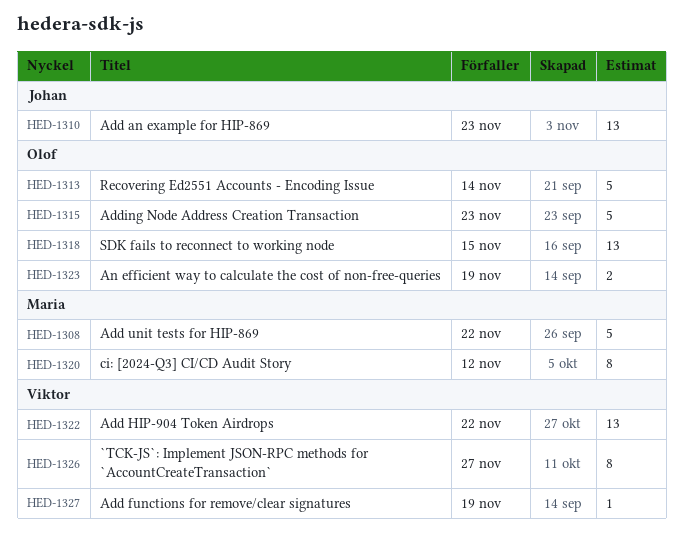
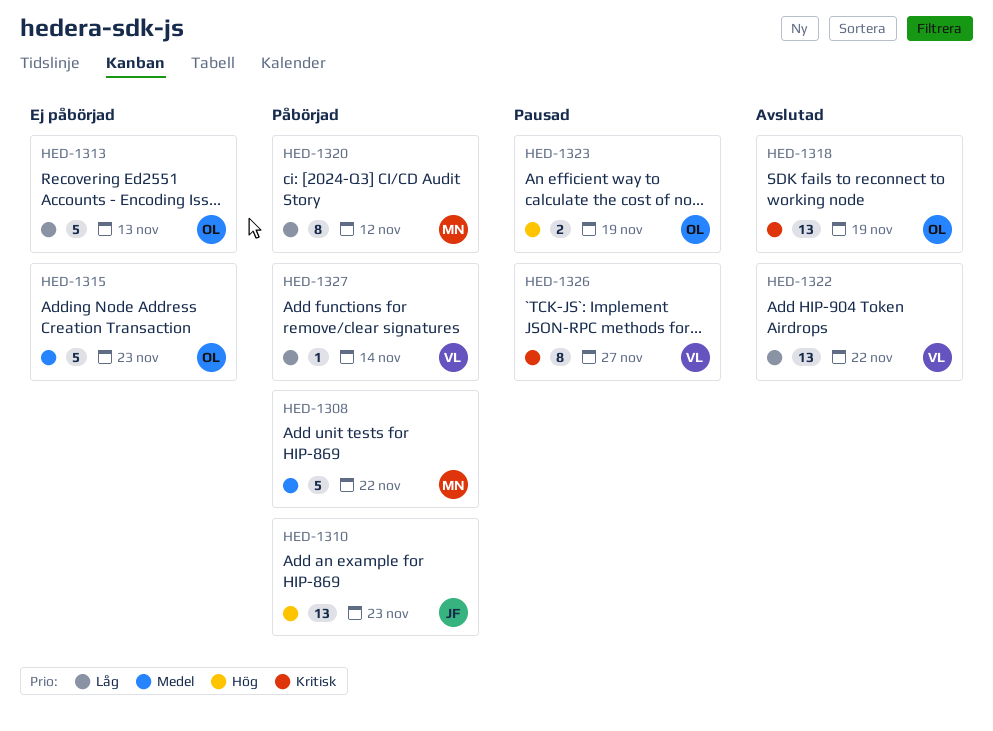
HED-1313, due: Nov 14 -> Nov 13
HED-1318, due: Nov 15 -> Nov 19
HED-1327, due: Nov 19 -> Nov 14

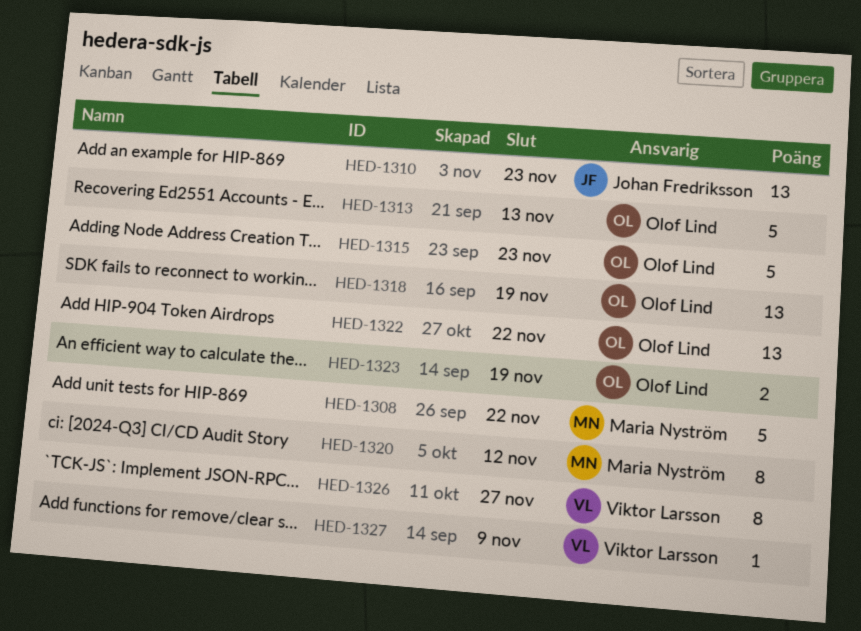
HED-1322, owner: Viktor Larsson -> Olof Lind
HED-1327, due: Nov 14 -> Nov 9

